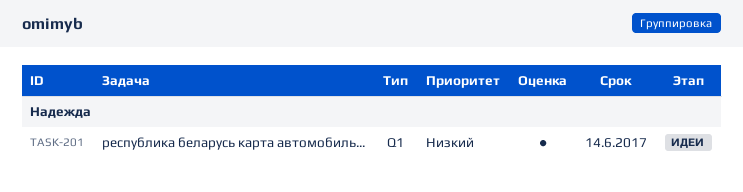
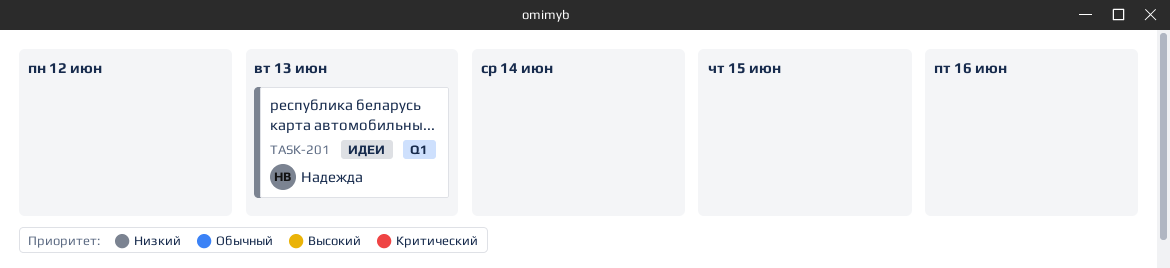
TASK-201, due: Jun 14 -> Jun 13

